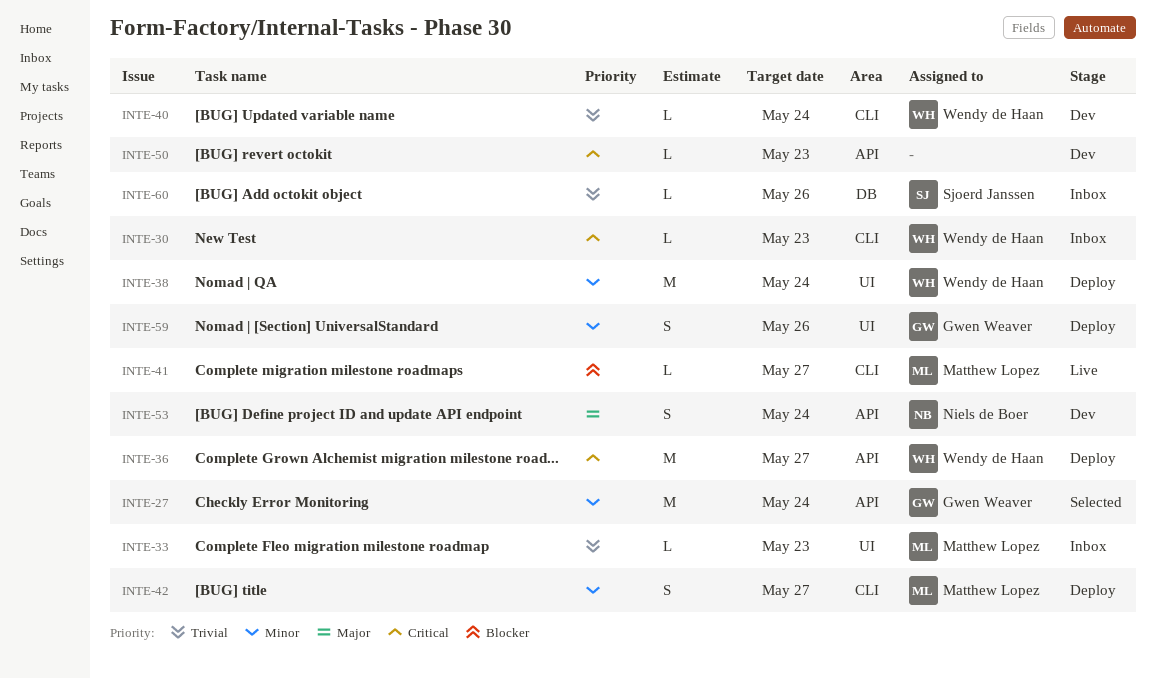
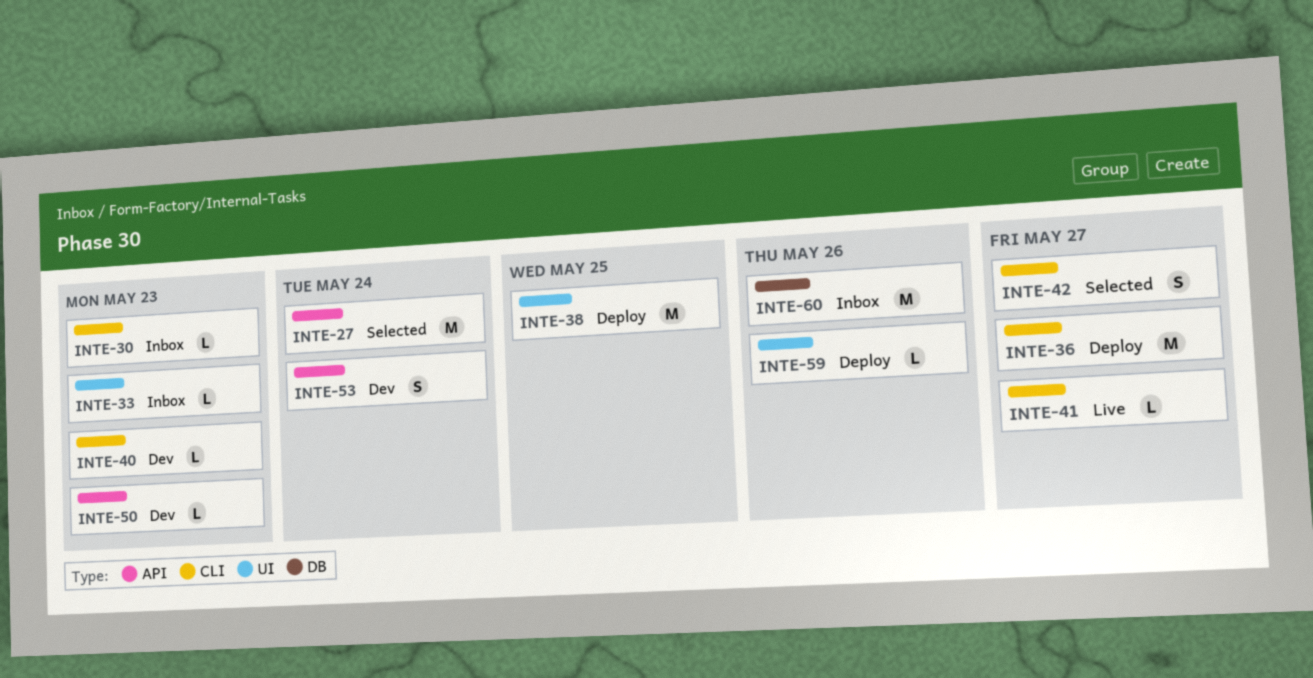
INTE-36, label: API -> CLI
INTE-38, due: May 24 -> May 25
INTE-40, due: May 24 -> May 23
INTE-42, status: Deploy -> Selected
INTE-59, estimate: S -> L
INTE-60, estimate: L -> M

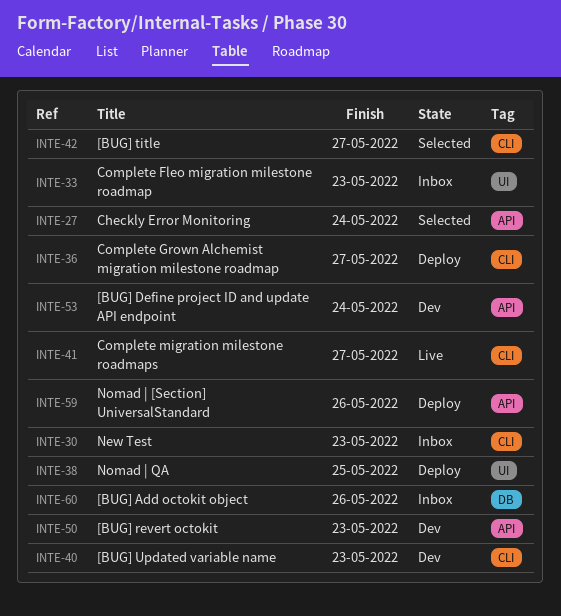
INTE-59, label: UI -> API

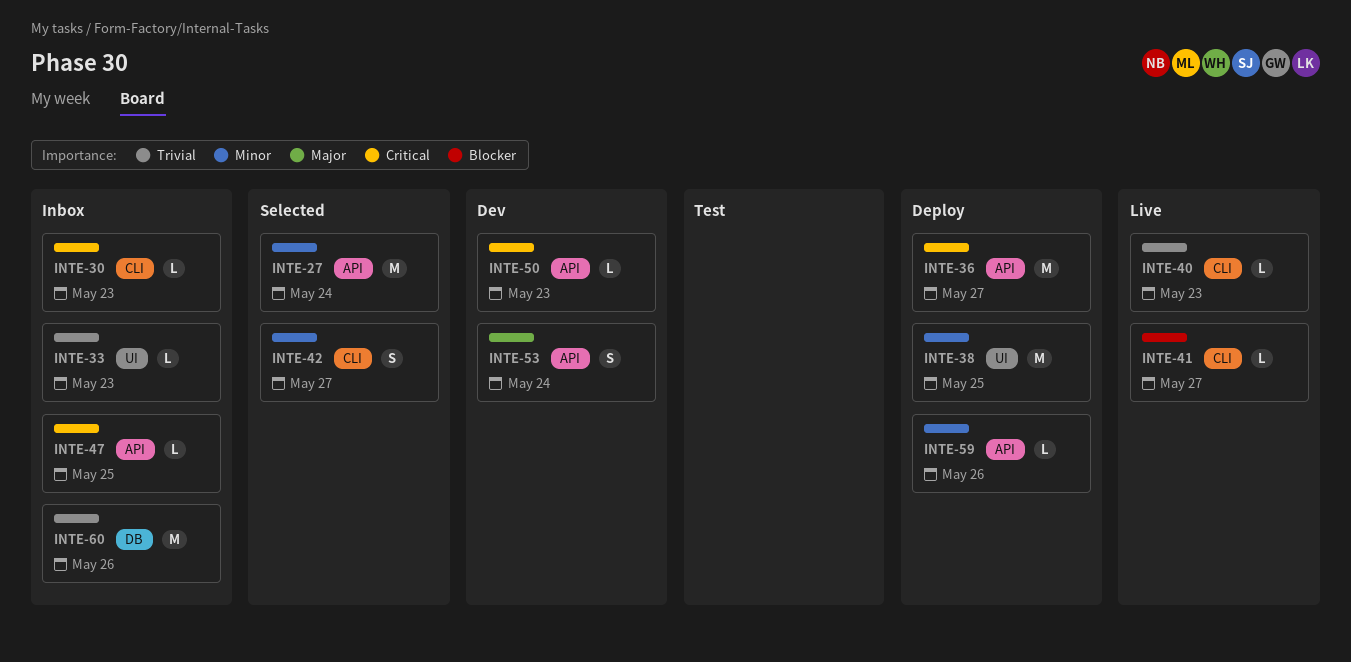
INTE-36, label: CLI -> API
INTE-40, status: Dev -> Live
INTE-47: none -> present

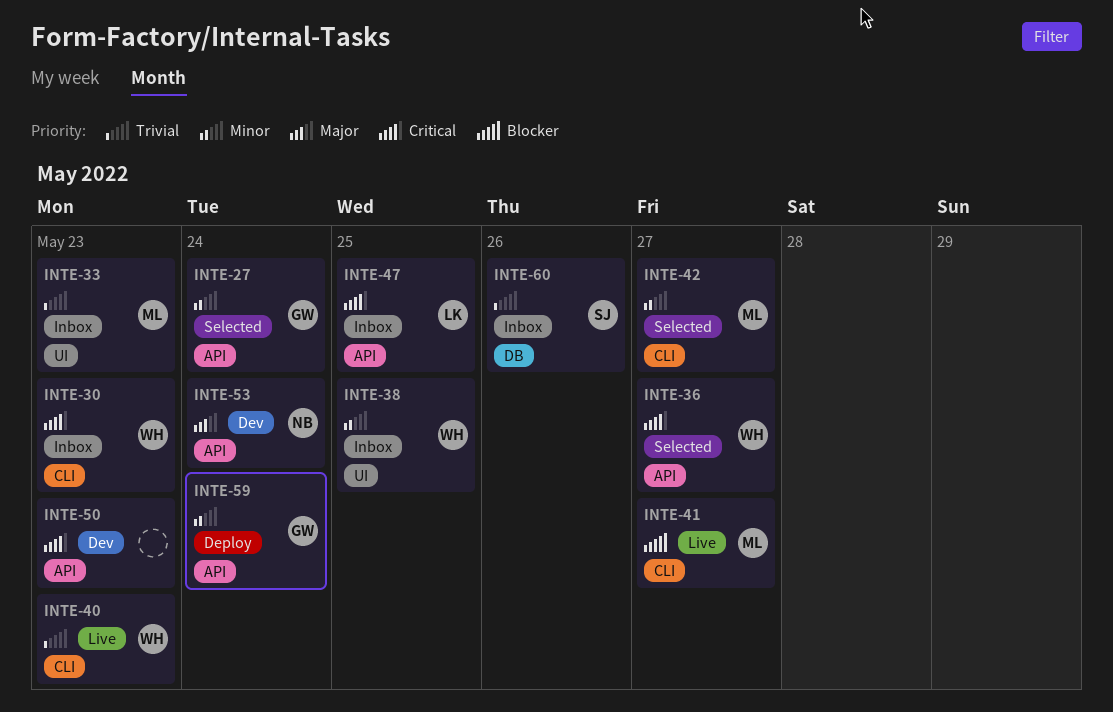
INTE-36, status: Deploy -> Selected
INTE-38, status: Deploy -> Inbox
INTE-59, due: May 26 -> May 24

